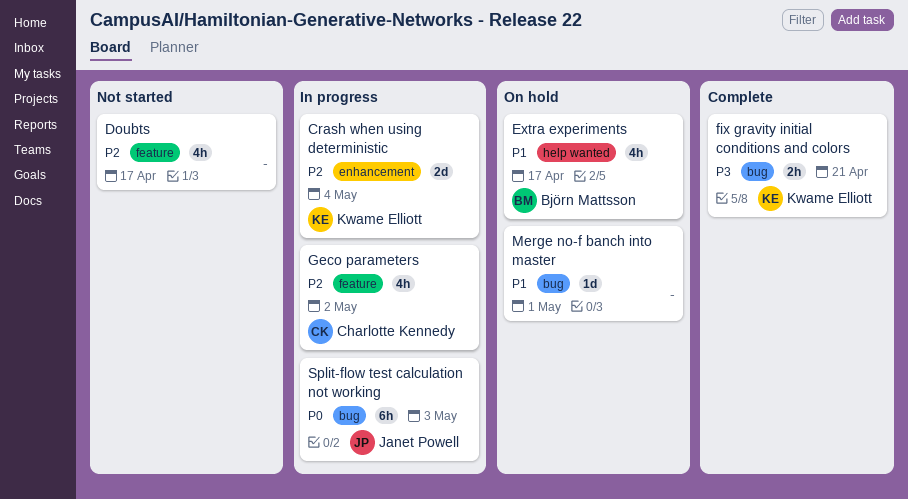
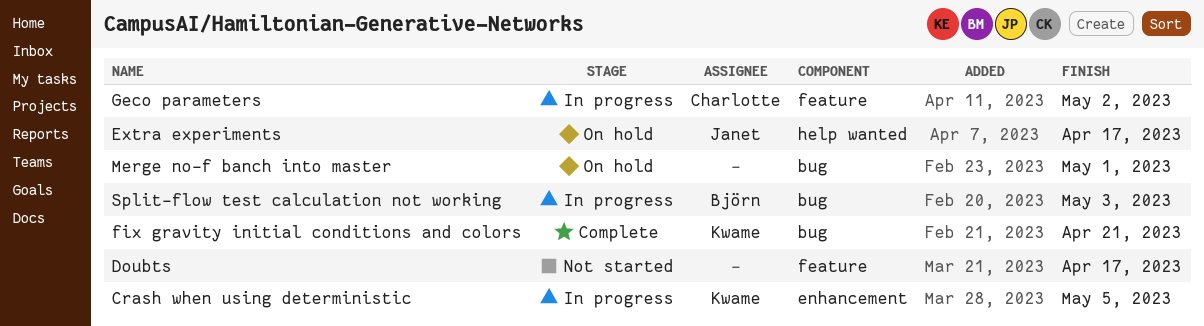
Crash when using deterministic, due: May 4 -> May 5
Extra experiments, owner: Björn Mattsson -> Janet Powell
Split-flow test calculation not working, owner: Janet Powell -> Björn Mattsson

